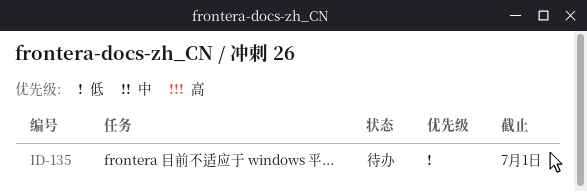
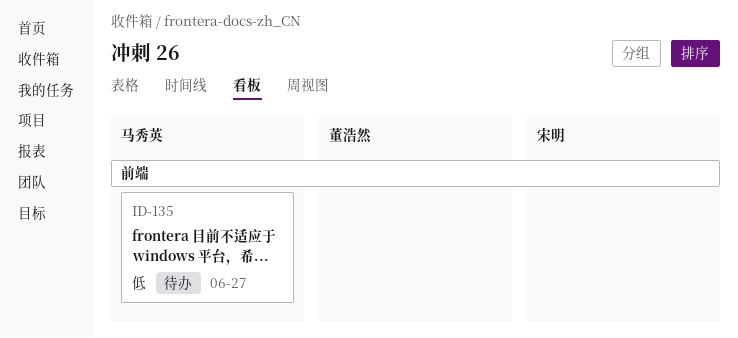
ID-135, due: Jul 1 -> Jun 27

